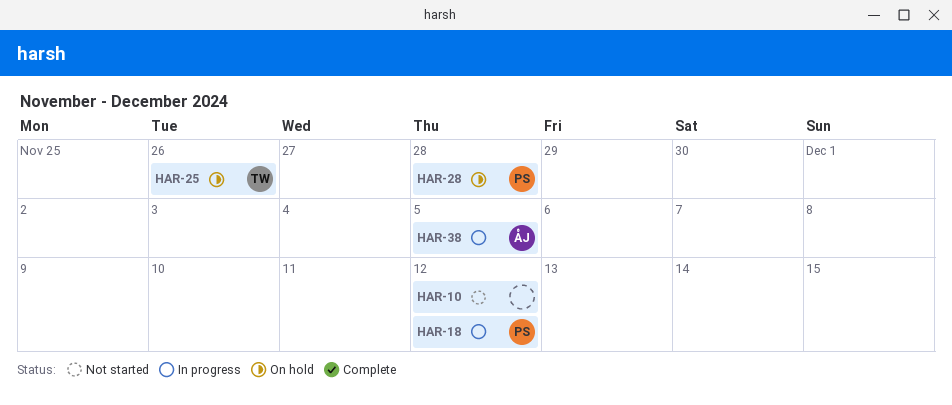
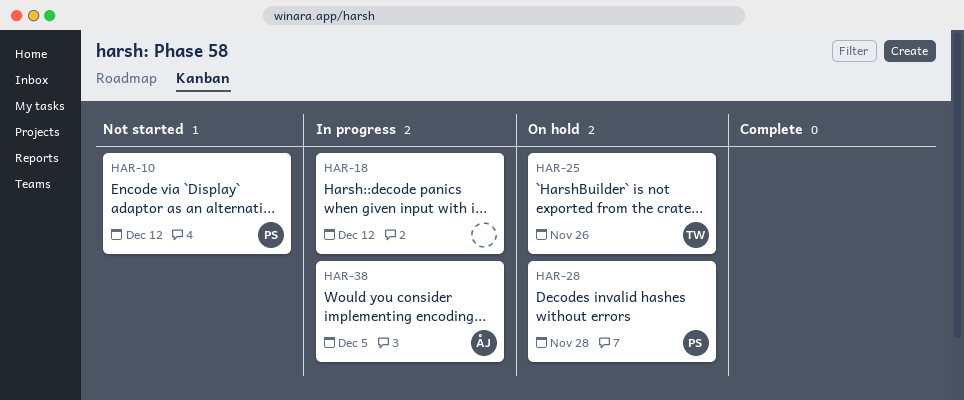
HAR-10, owner: none -> PS
HAR-18, owner: PS -> none

